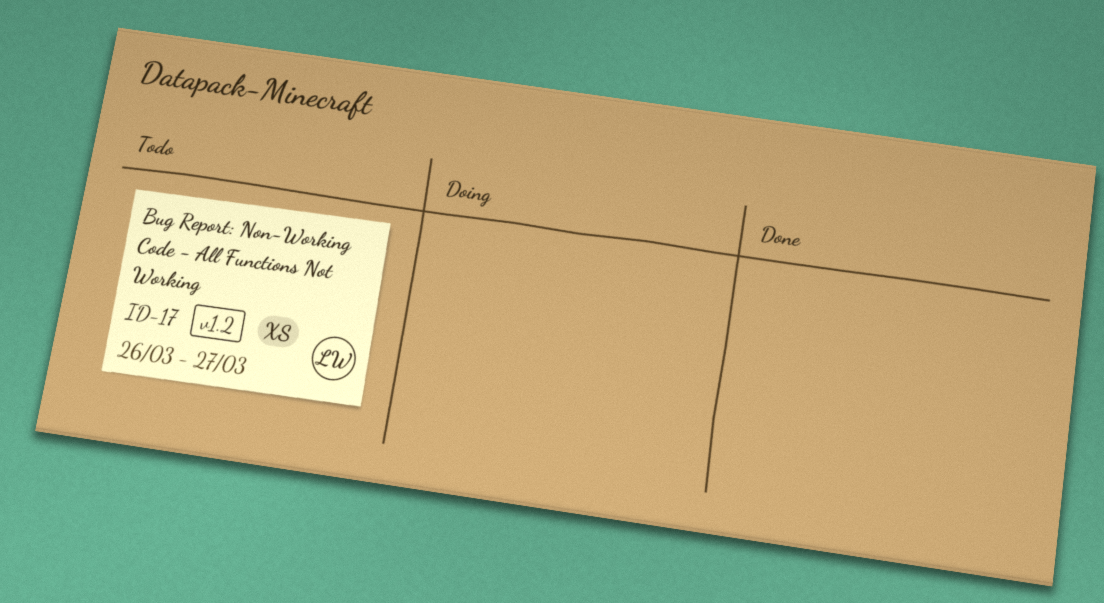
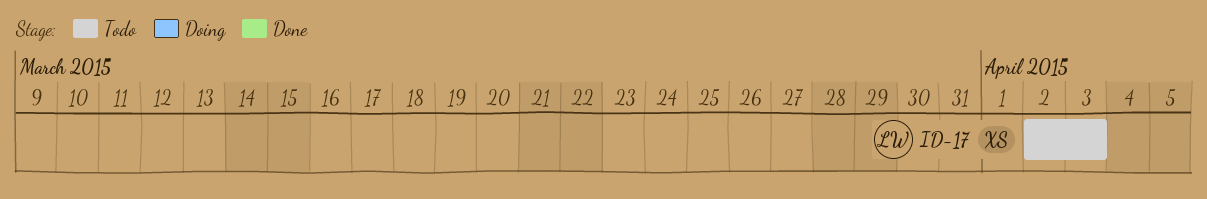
ID-17, start: Mar 26 -> Apr 2
ID-17, due: Mar 27 -> Apr 3

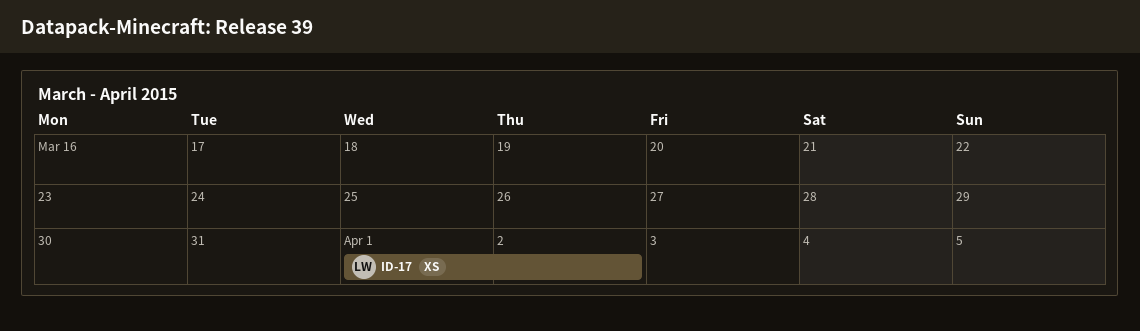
ID-17, start: Apr 2 -> Apr 1
ID-17, due: Apr 3 -> Apr 2

